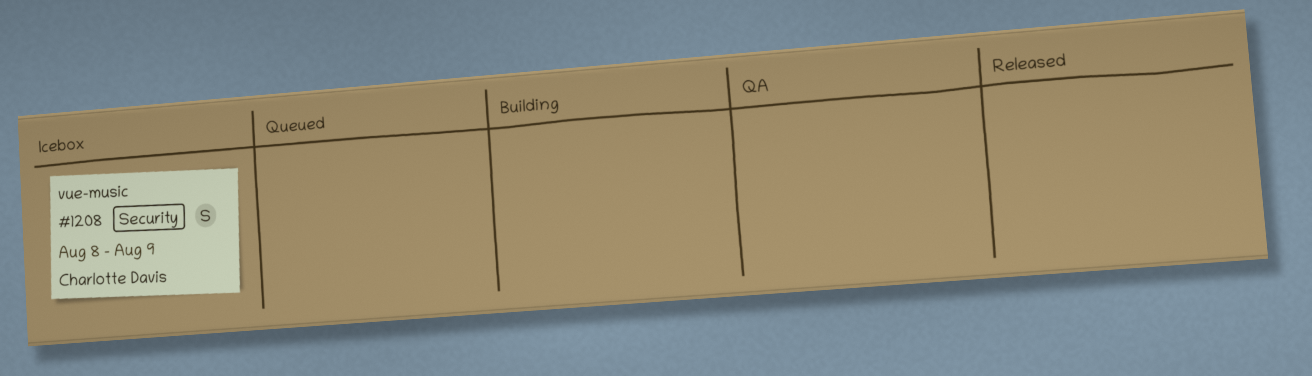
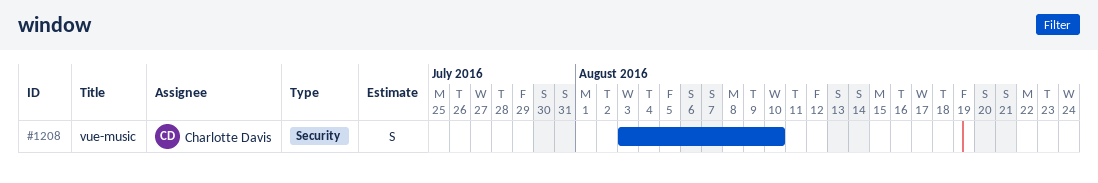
#1208, start: Aug 8 -> Aug 3
#1208, due: Aug 9 -> Aug 10

